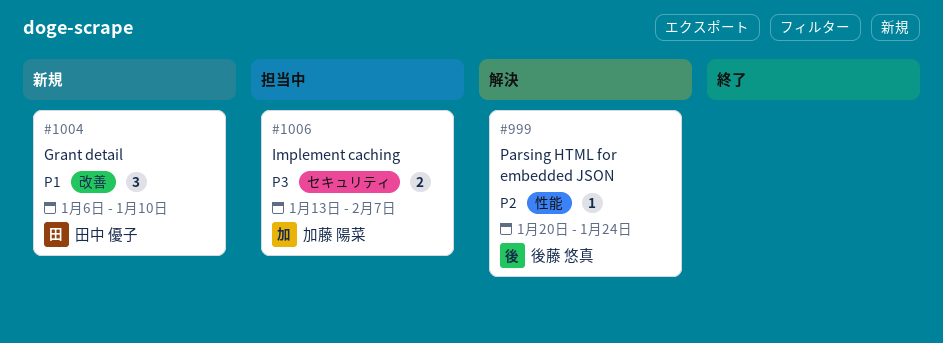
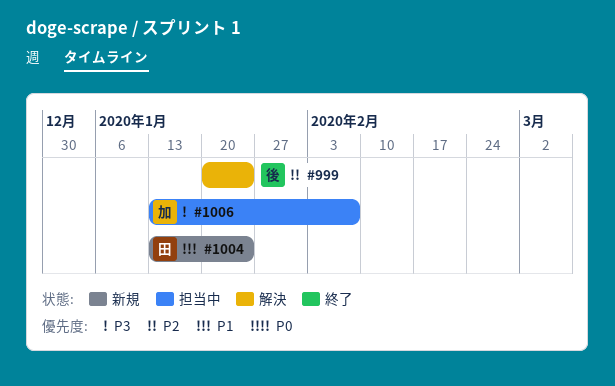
#1004, start: Jan 6 -> Jan 13
#1004, due: Jan 10 -> Jan 24

